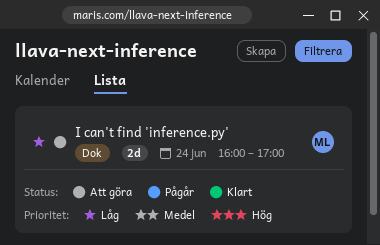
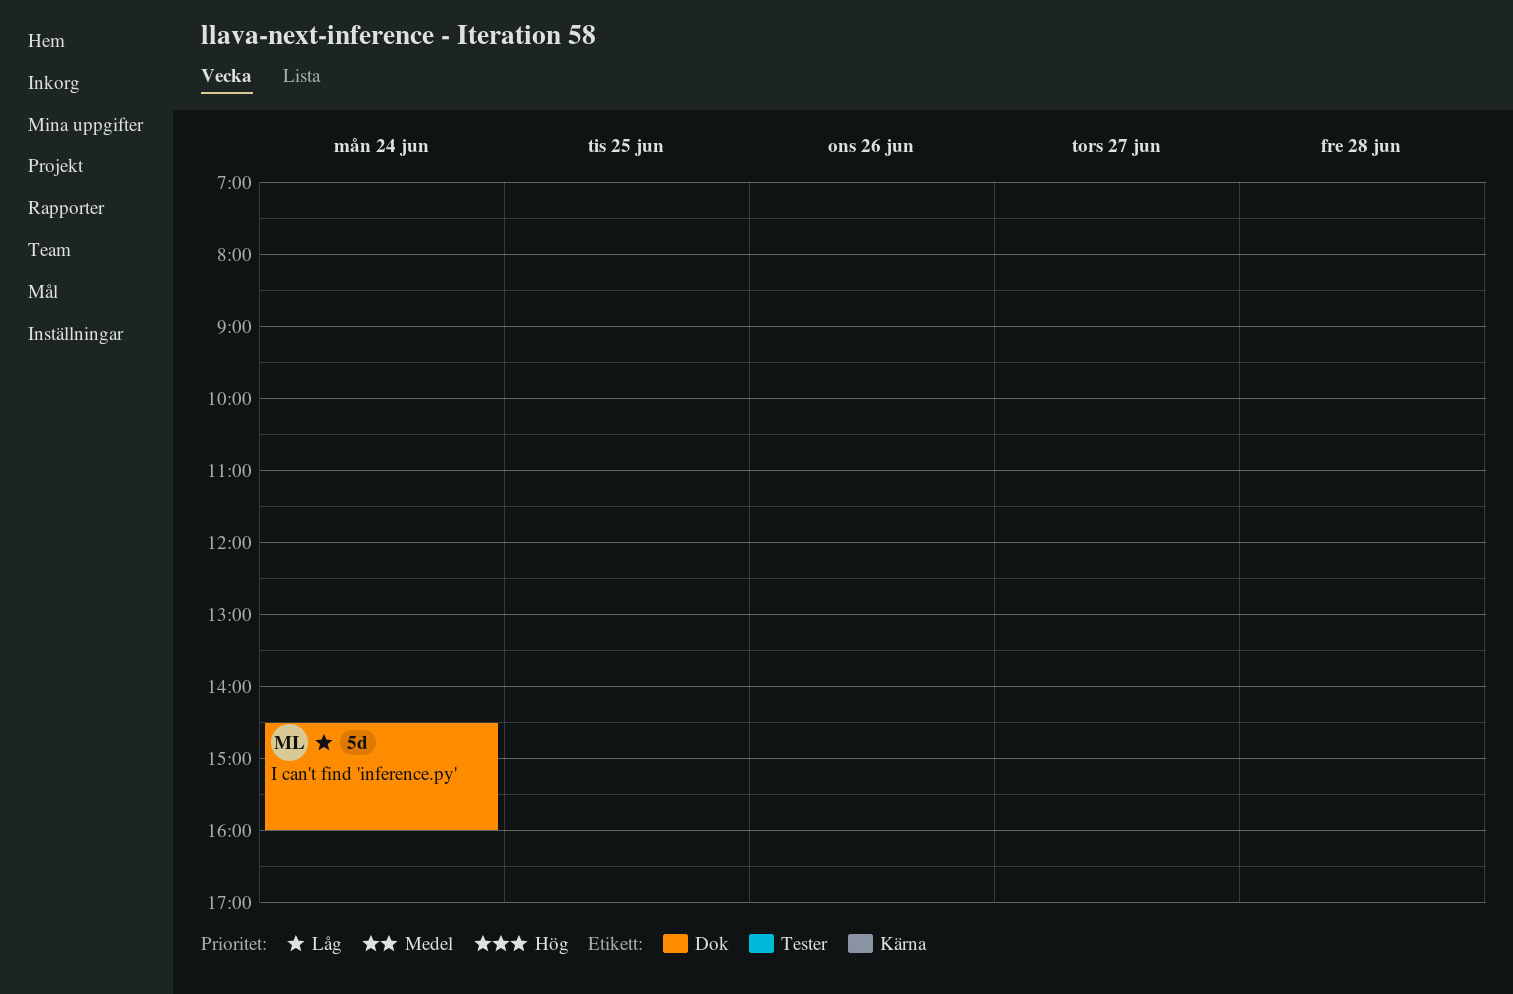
I can't find 'inference.py', estimate: 2d -> 5d
I can't find 'inference.py', begins: 16:00 -> 14:30
I can't find 'inference.py', ends: 17:00 -> 16:00

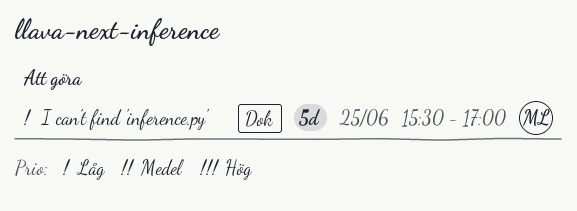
I can't find 'inference.py', day: Jun 24 -> Jun 25
I can't find 'inference.py', begins: 14:30 -> 15:30
I can't find 'inference.py', ends: 16:00 -> 17:00

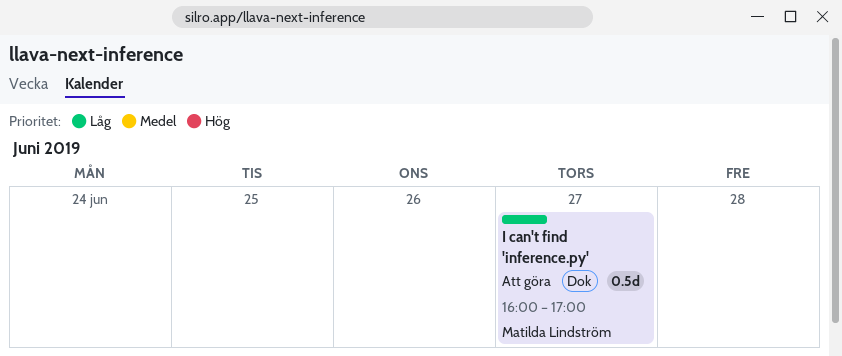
I can't find 'inference.py', estimate: 5d -> 0.5d
I can't find 'inference.py', day: Jun 25 -> Jun 27
I can't find 'inference.py', begins: 15:30 -> 16:00

